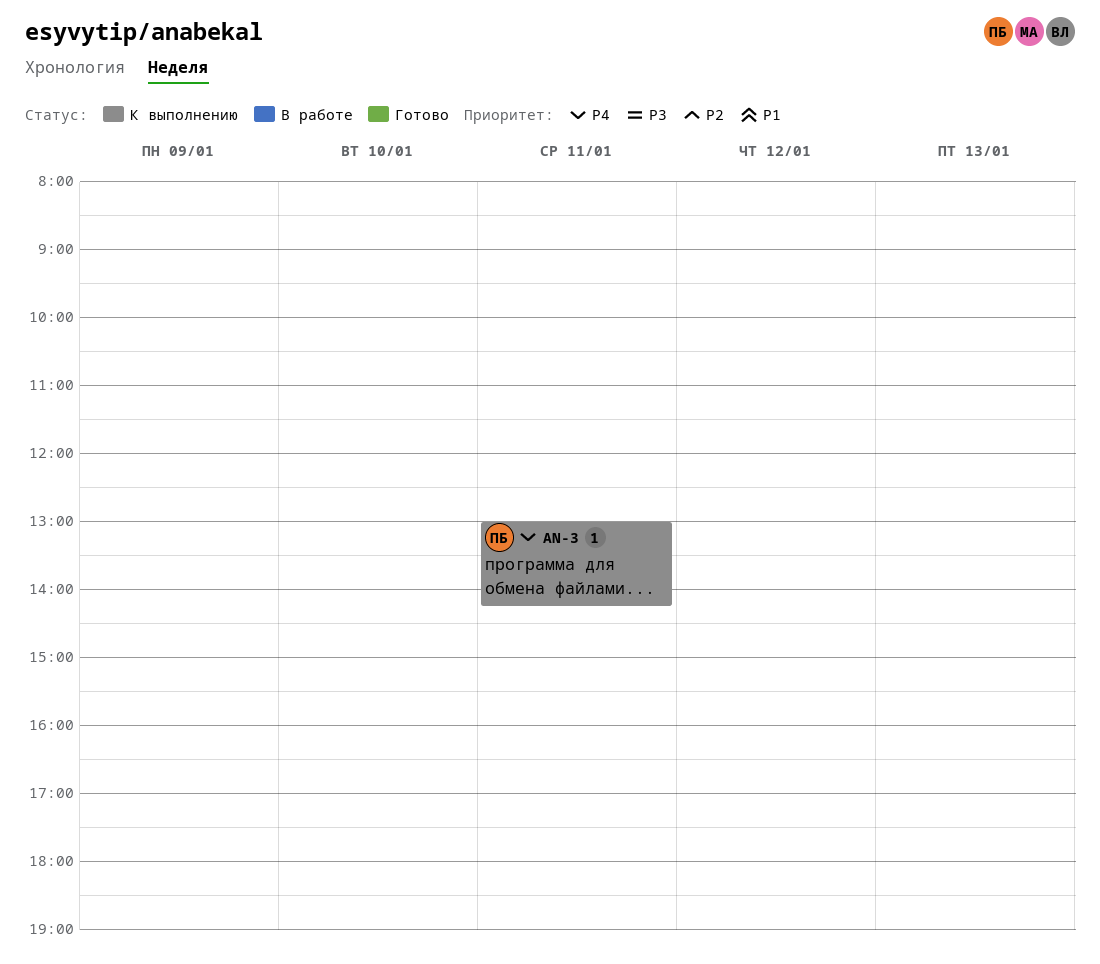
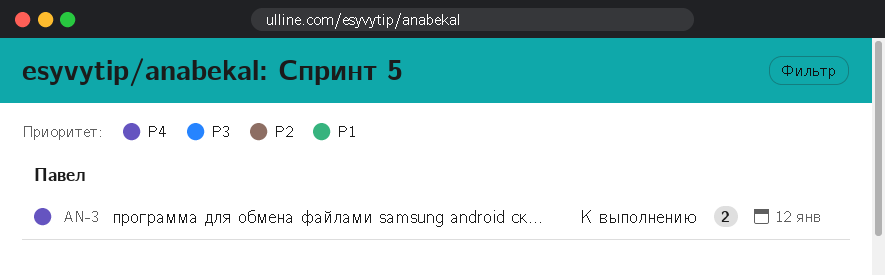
AN-3, estimate: 1 -> 2
AN-3, day: Jan 11 -> Jan 12

